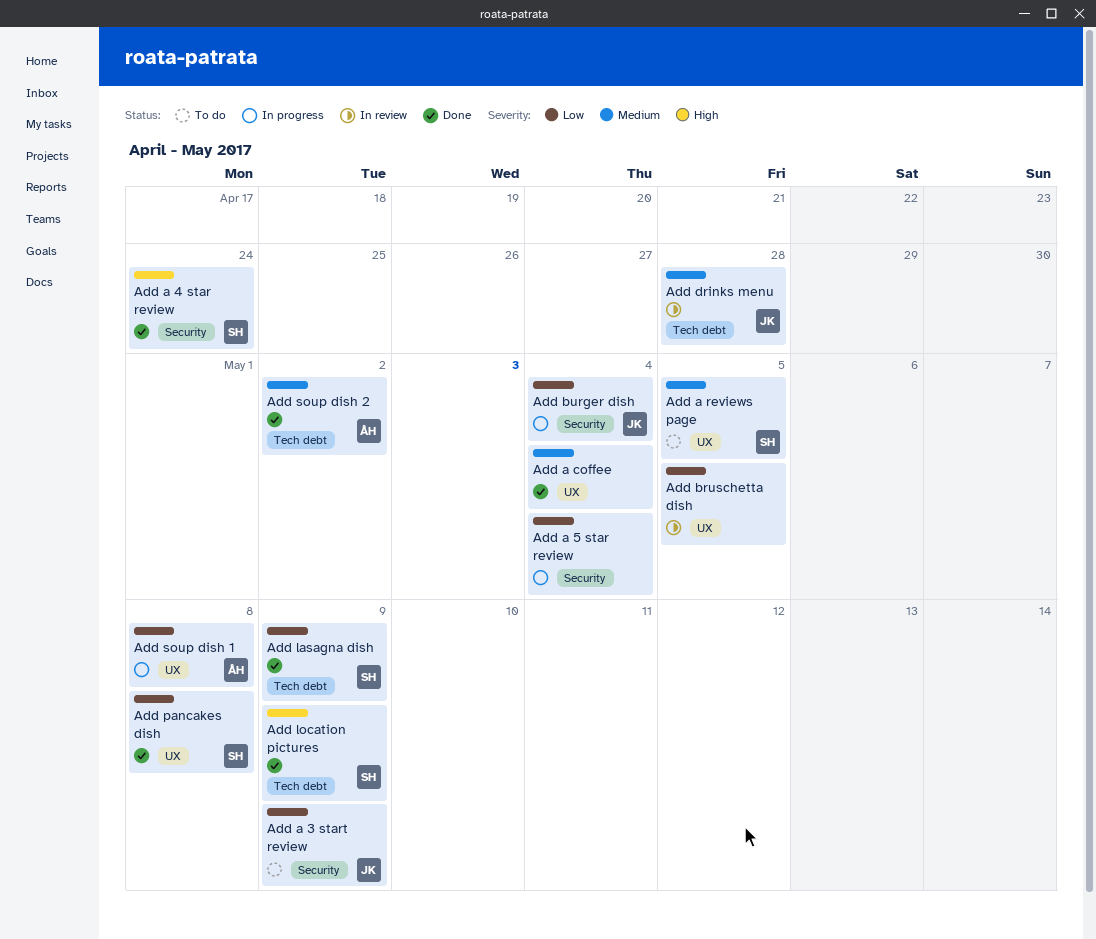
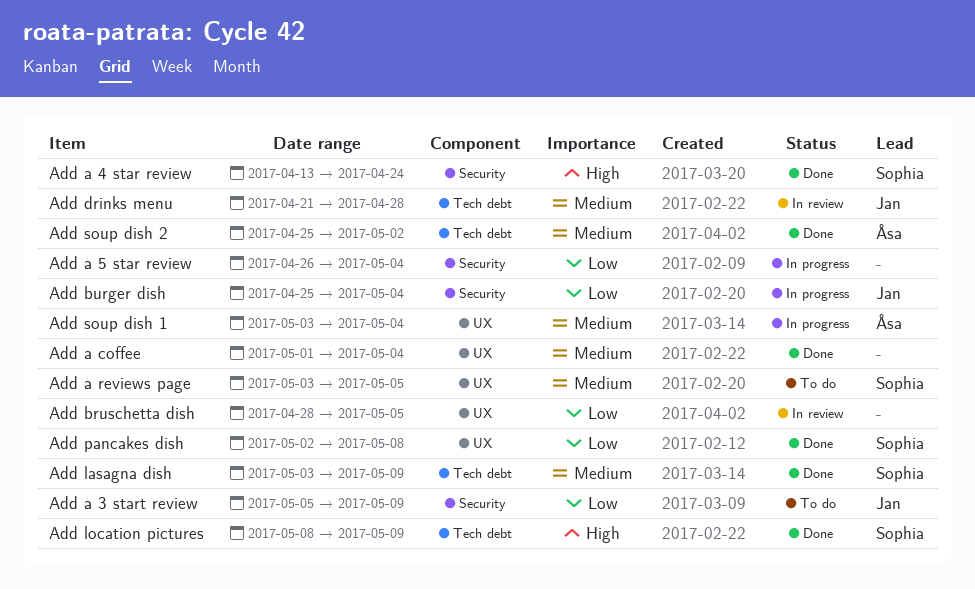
Add lasagna dish, priority: Low -> Medium
Add soup dish 1, priority: Low -> Medium
Add soup dish 1, due: May 8 -> May 4

